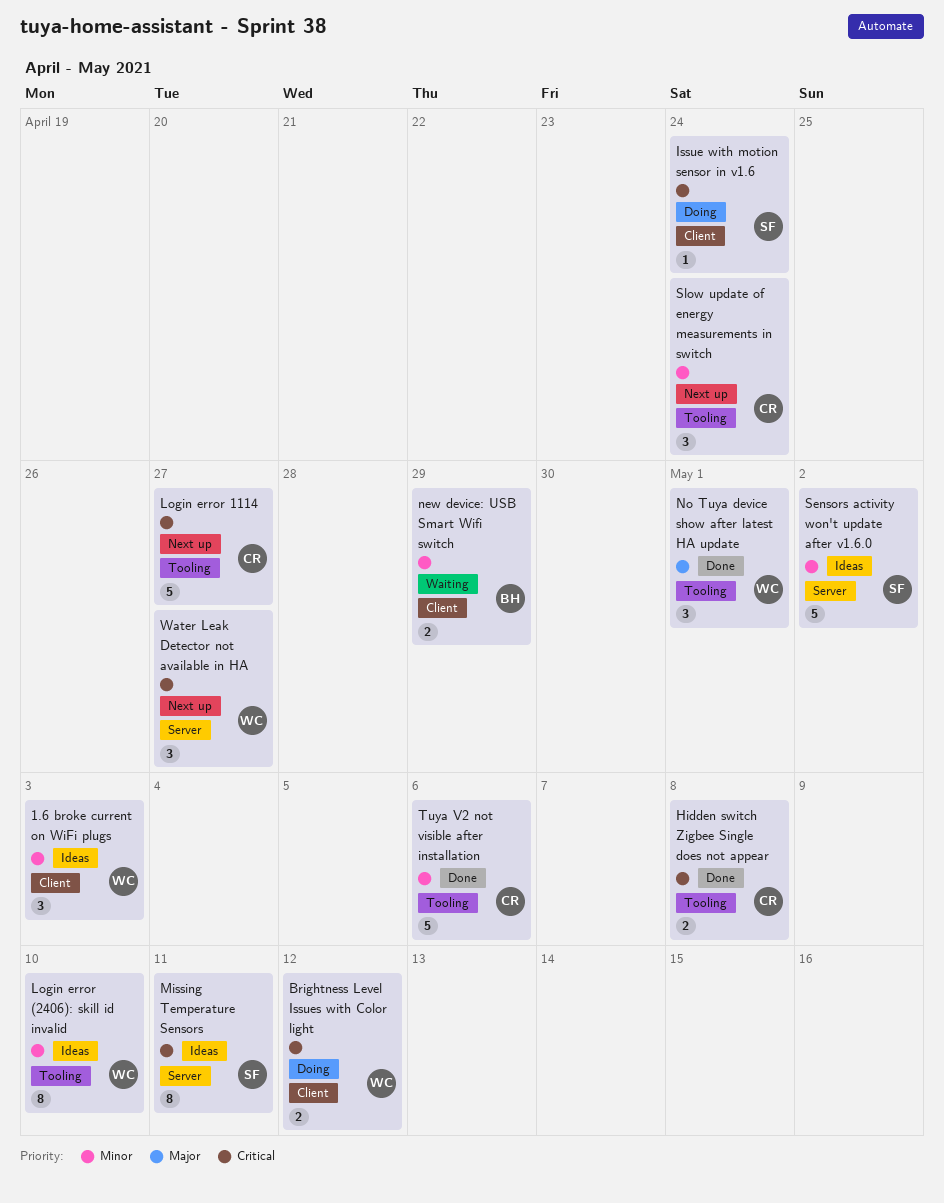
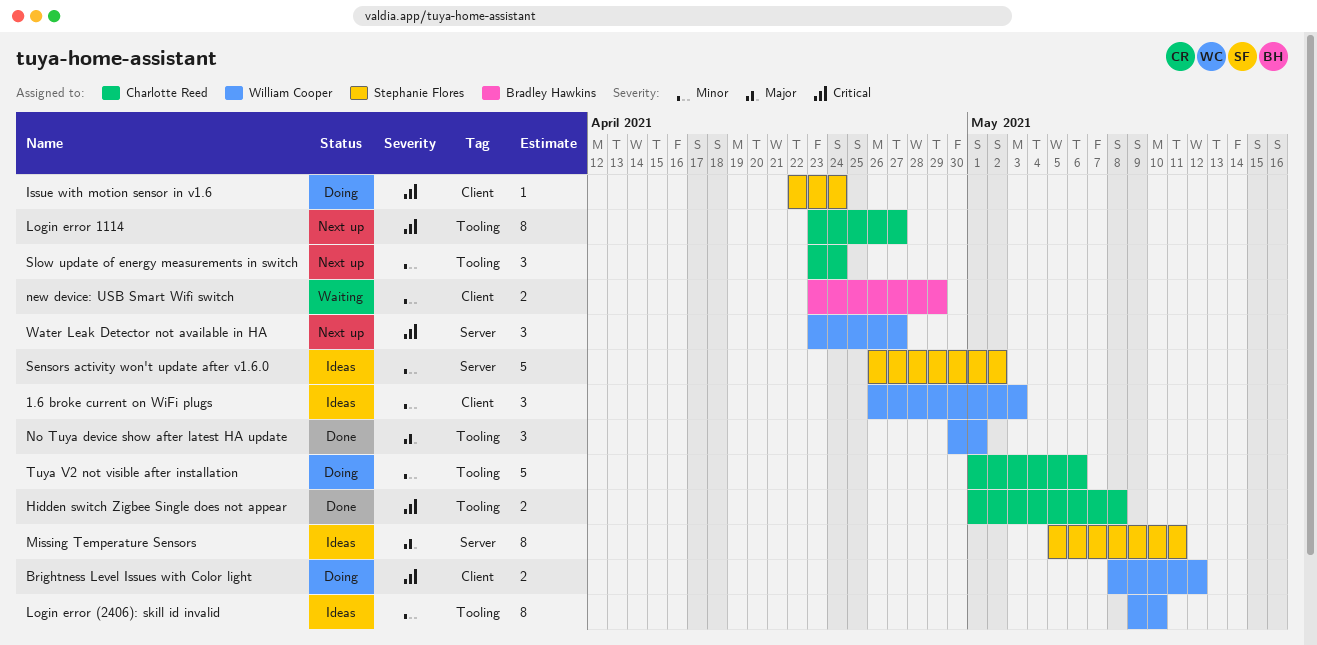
Login error 1114, estimate: 5 -> 8
Missing Temperature Sensors, priority: Critical -> Major
Tuya V2 not visible after installation, status: Done -> Doing

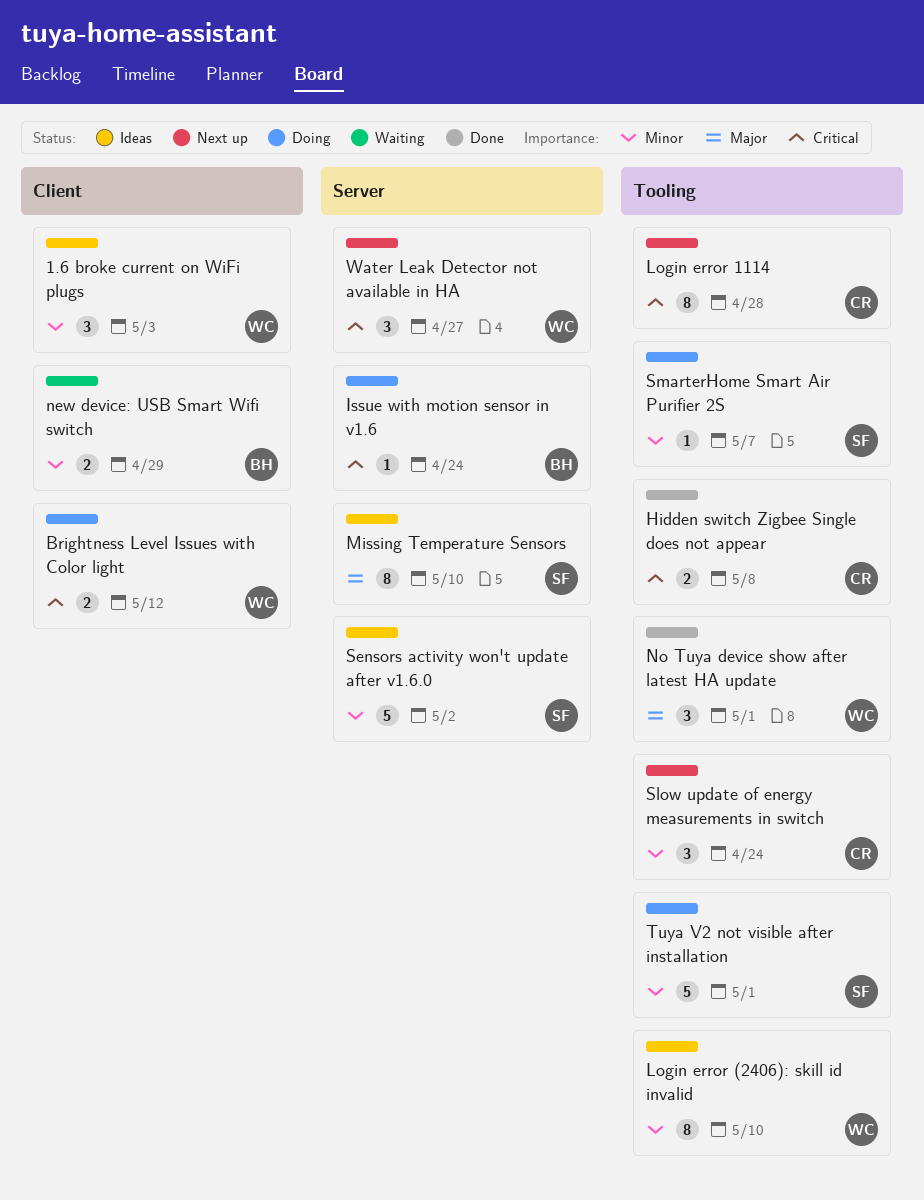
Issue with motion sensor in v1.6, owner: Stephanie Flores -> Bradley Hawkins
Issue with motion sensor in v1.6, label: Client -> Server
Login error 1114, due: Apr 27 -> Apr 28
Missing Temperature Sensors, due: May 11 -> May 10
SmarterHome Smart Air Purifier 2S: none -> present
Tuya V2 not visible after installation, owner: Charlotte Reed -> Stephanie Flores
Tuya V2 not visible after installation, due: May 6 -> May 1

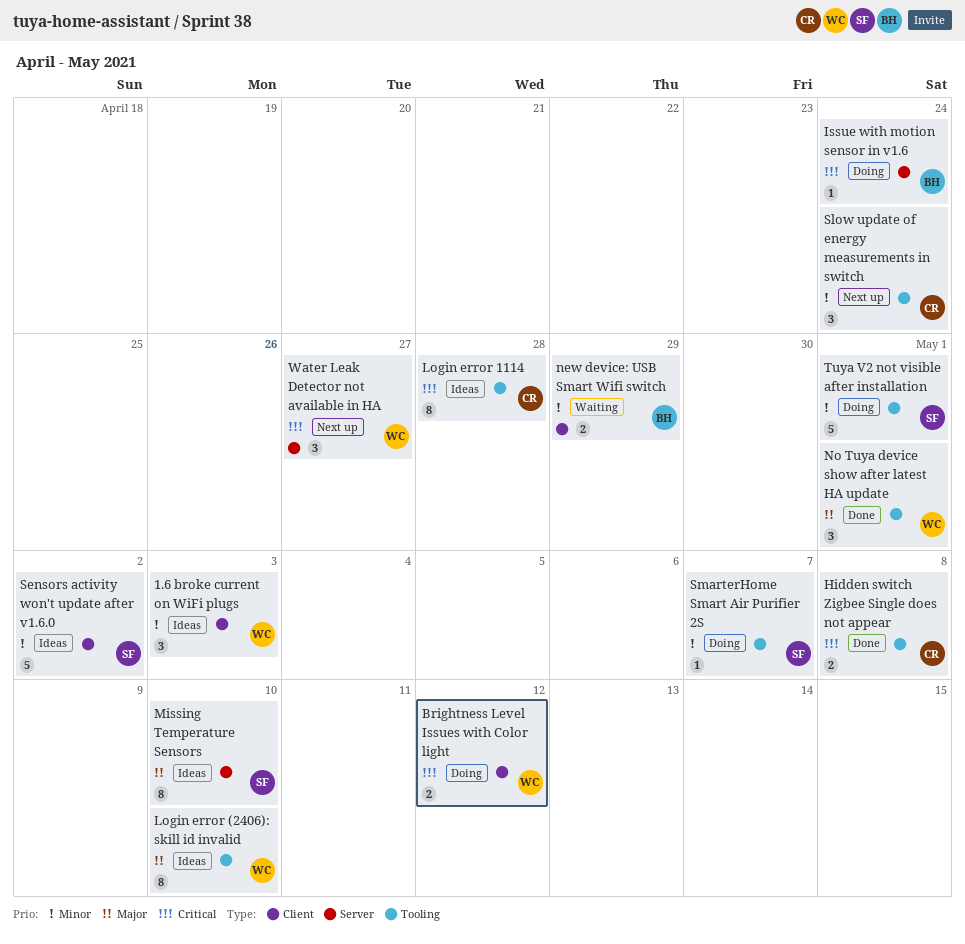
Login error (2406): skill id invalid, priority: Minor -> Major
Login error 1114, status: Next up -> Ideas
Sensors activity won't update after v1.6.0, label: Server -> Client

